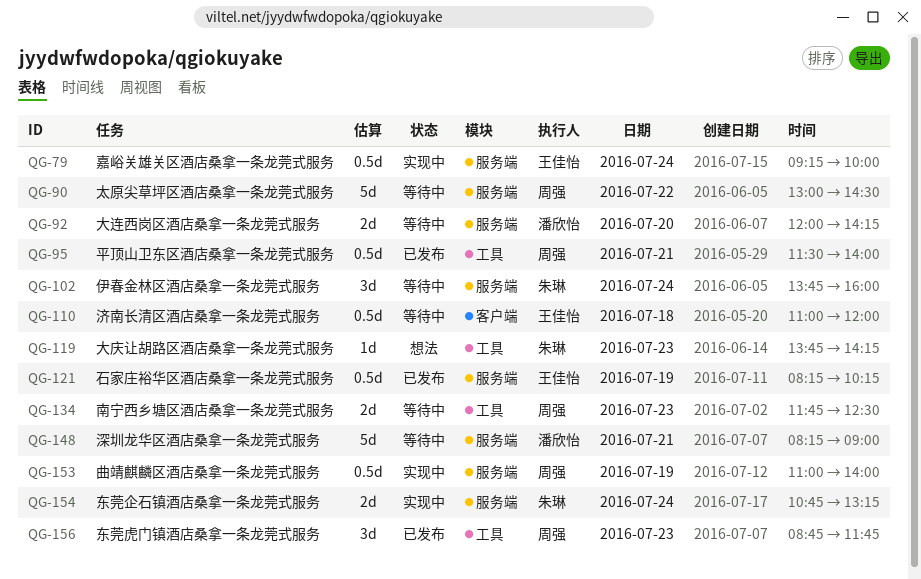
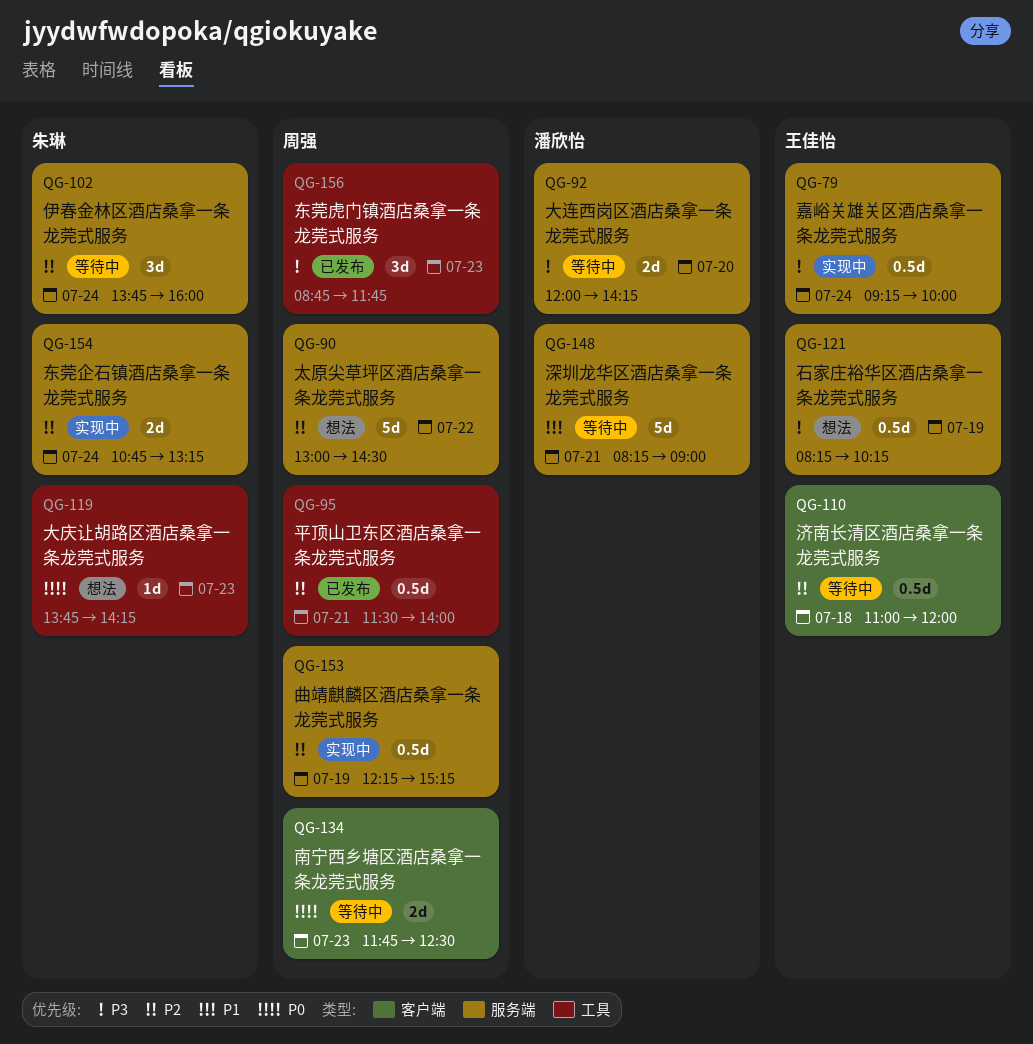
QG-90, status: 等待中 -> 想法
QG-121, status: 已发布 -> 想法
QG-134, label: 工具 -> 客户端
QG-153, begins: 11:00 -> 12:15
QG-153, ends: 14:00 -> 15:15

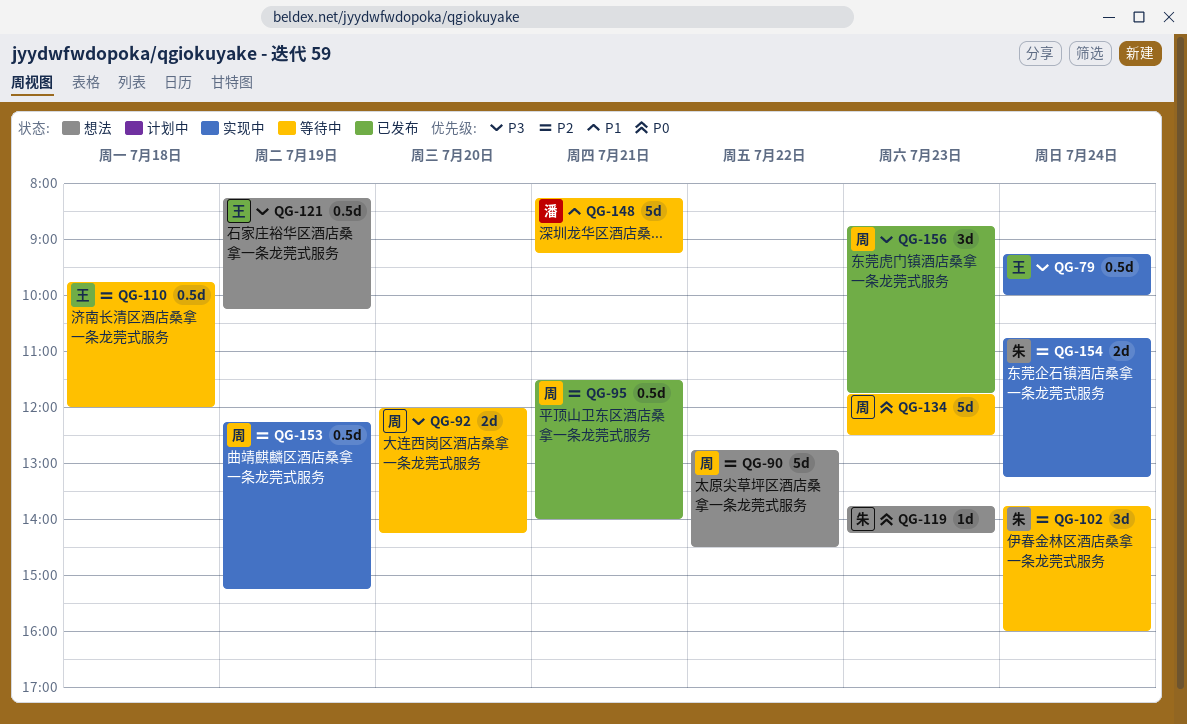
QG-90, begins: 13:00 -> 12:45
QG-92, owner: 潘欣怡 -> 周强
QG-110, begins: 11:00 -> 09:45
QG-134, estimate: 2d -> 5d
QG-148, ends: 09:00 -> 09:15

